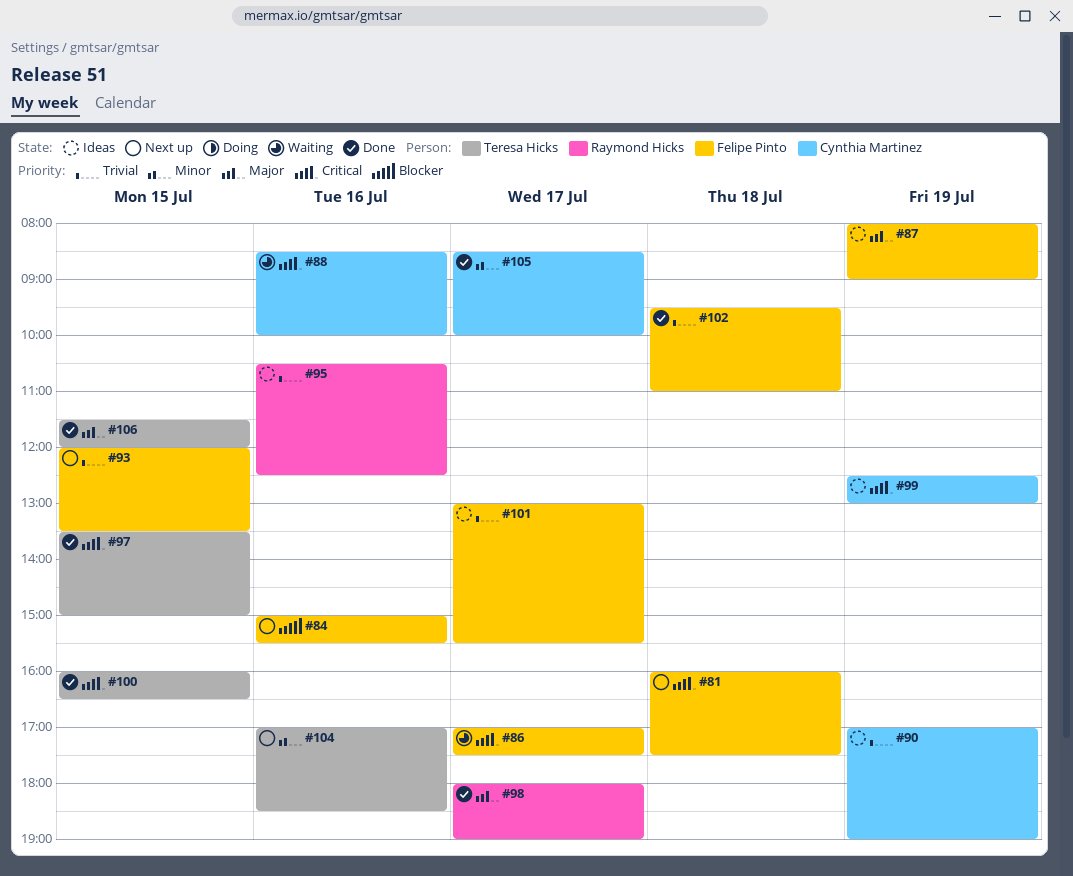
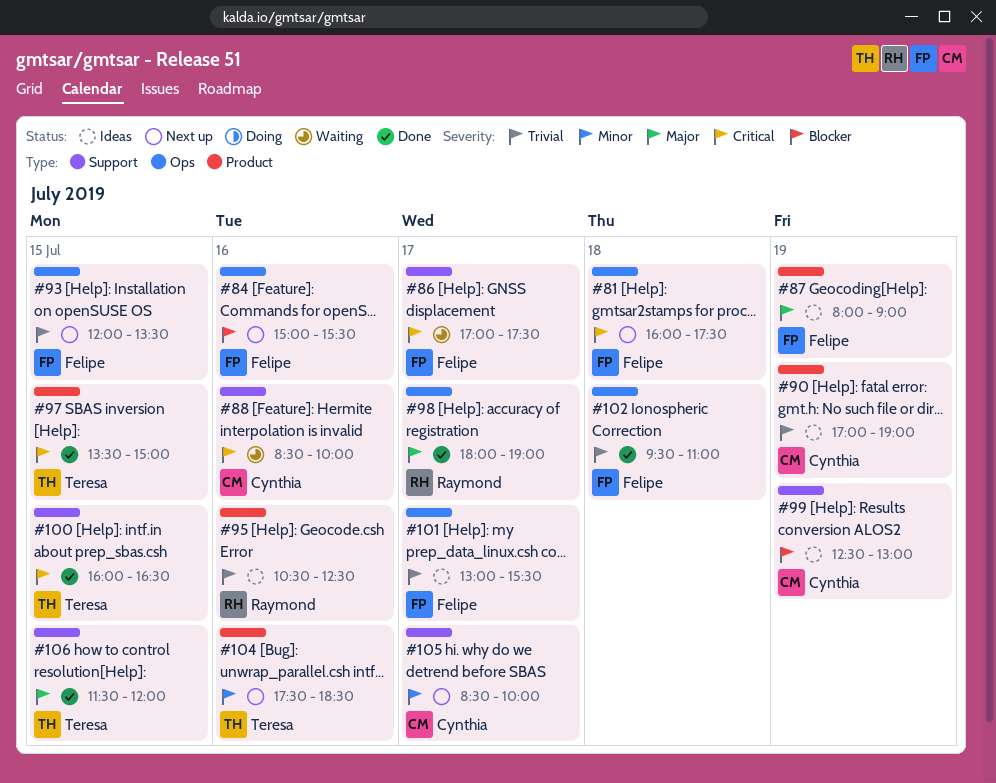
#99, priority: Critical -> Blocker
#104, begins: 17:00 -> 17:30
#105, status: Done -> Next up

